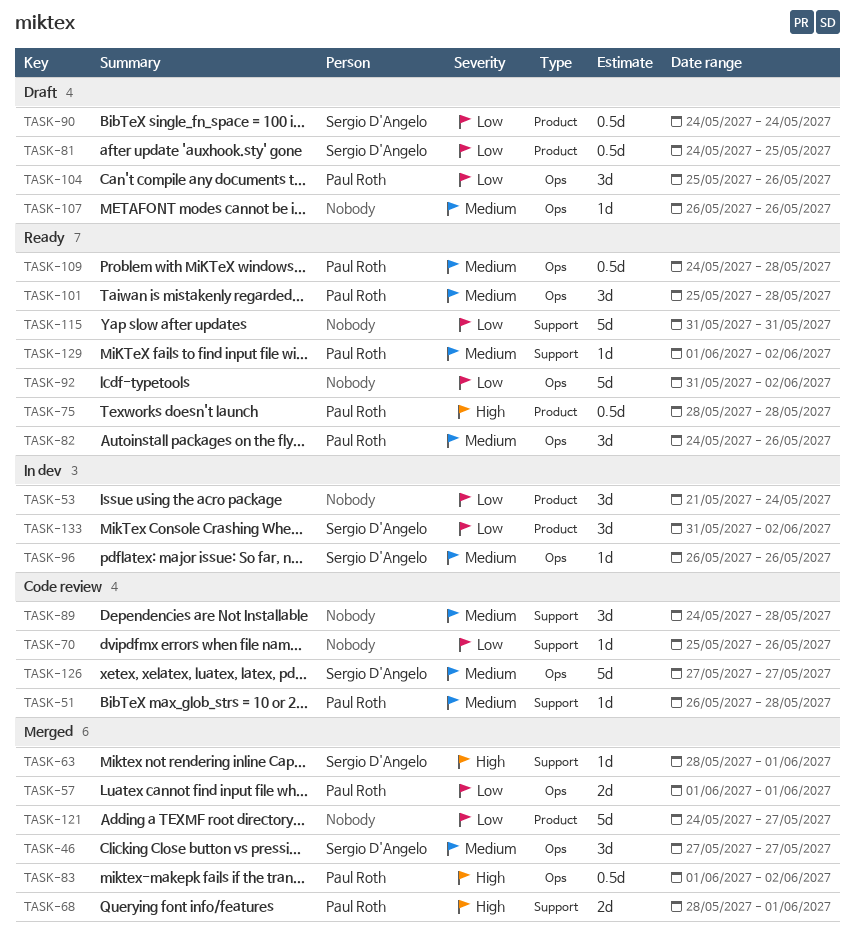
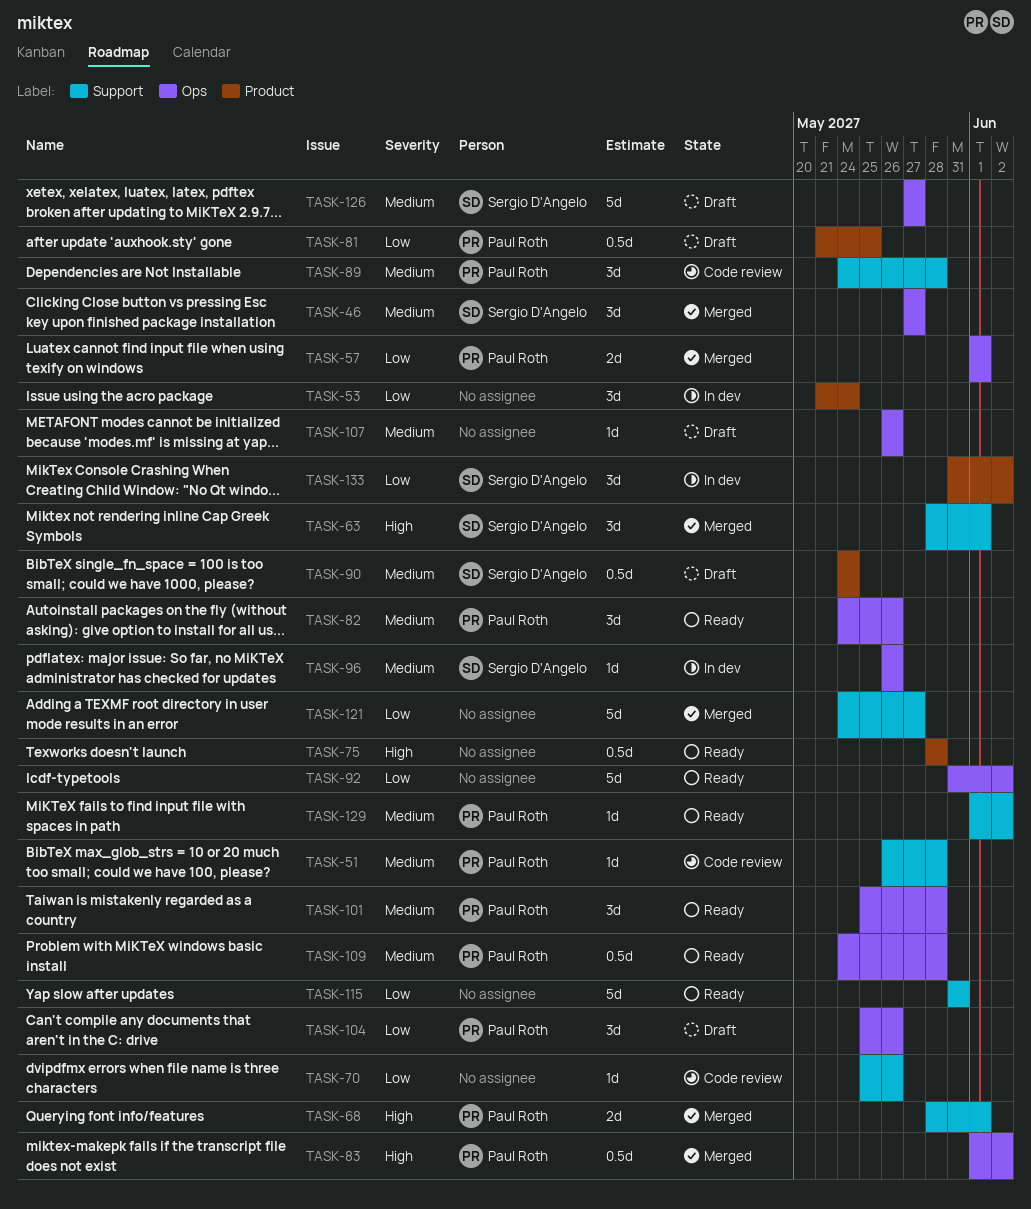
TASK-63, estimate: 1d -> 3d
TASK-75, owner: Paul Roth -> none
TASK-81, owner: Sergio D'Angelo -> Paul Roth
TASK-81, start: May 24 -> May 21
TASK-89, owner: none -> Paul Roth
TASK-90, priority: Low -> Medium
TASK-121, label: Product -> Support
TASK-126, status: Code review -> Draft

